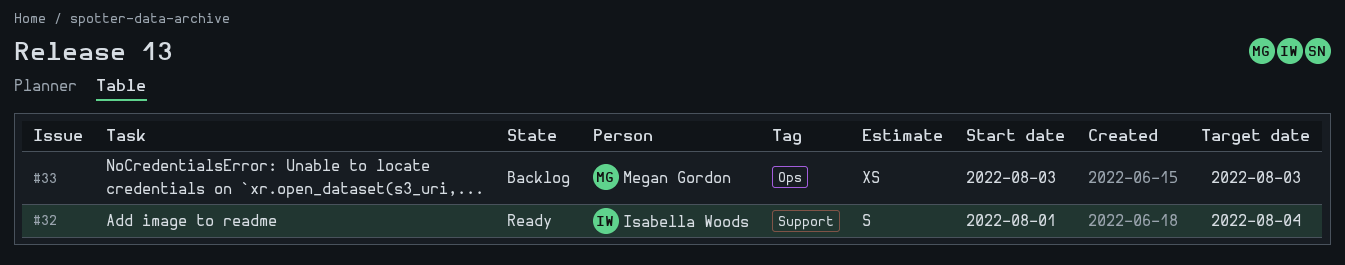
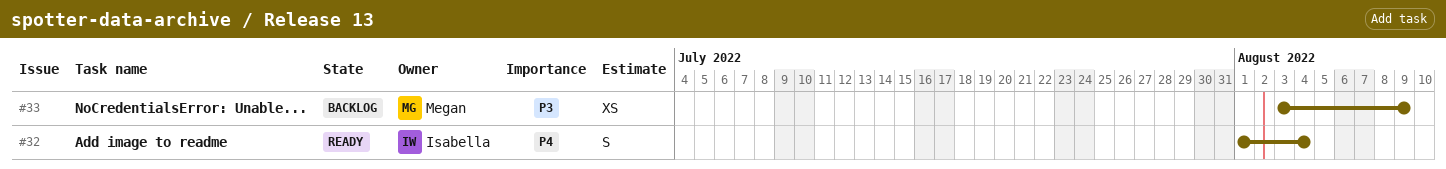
#33, due: Aug 3 -> Aug 9

